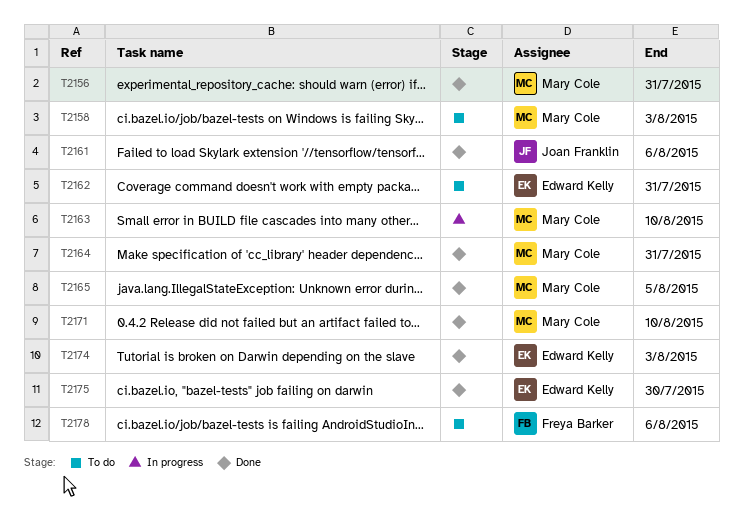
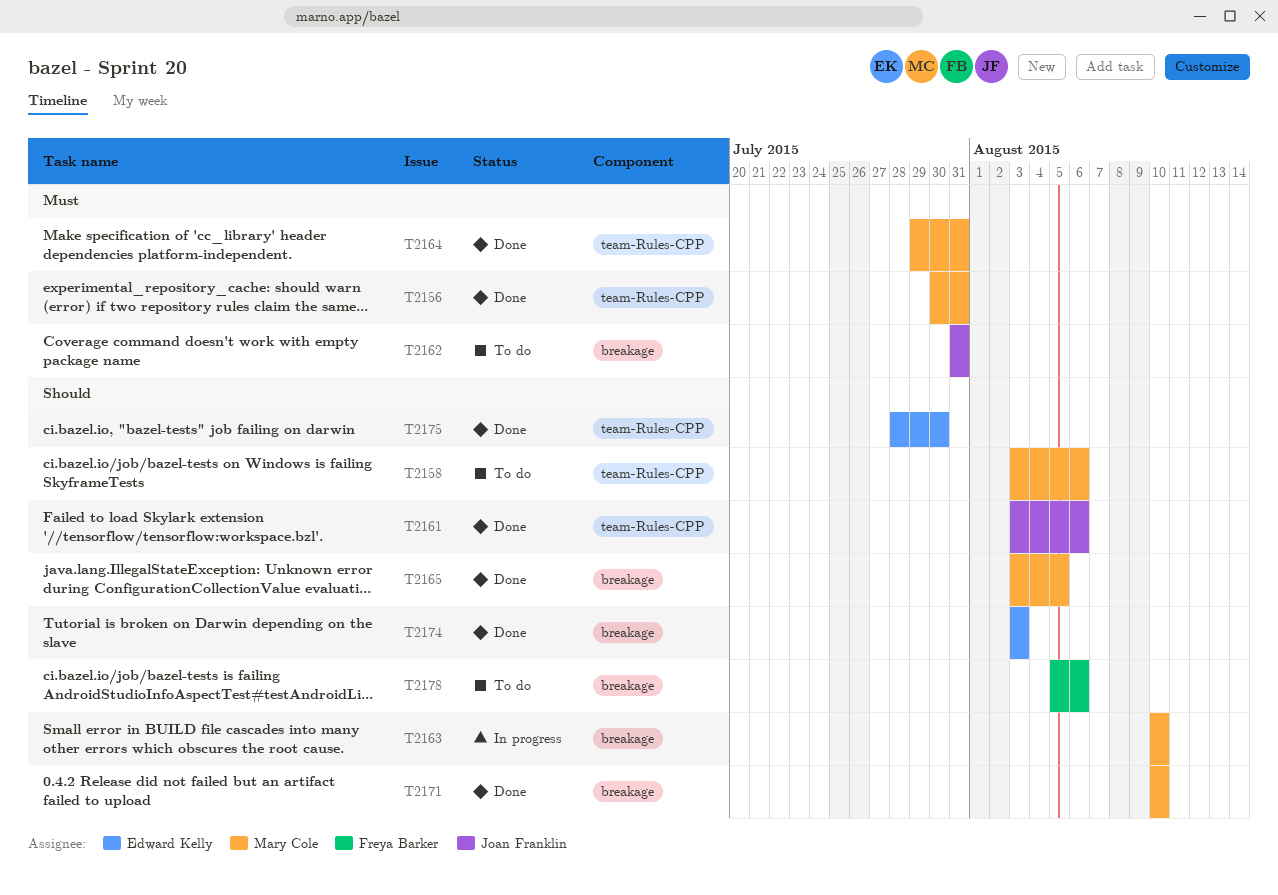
T2158, due: Aug 3 -> Aug 6
T2162, owner: Edward Kelly -> Joan Franklin

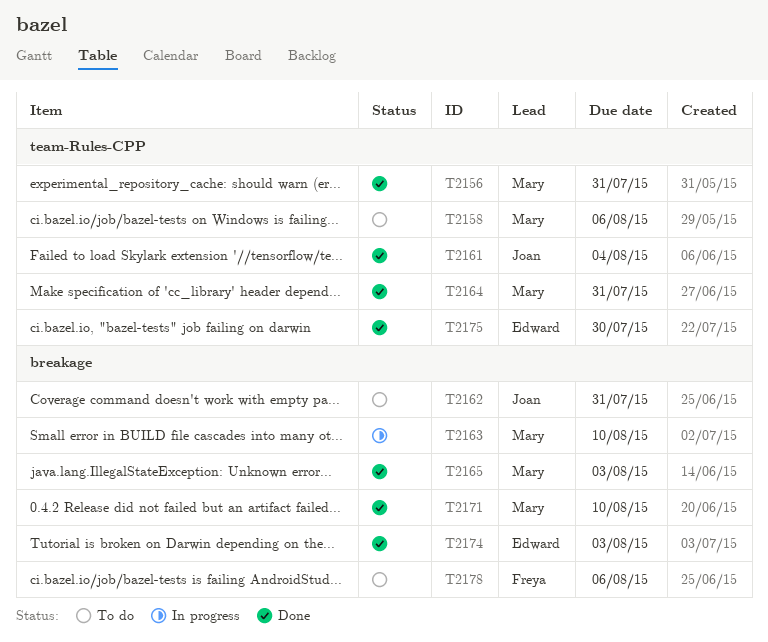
T2161, due: Aug 6 -> Aug 4
T2165, due: Aug 5 -> Aug 3

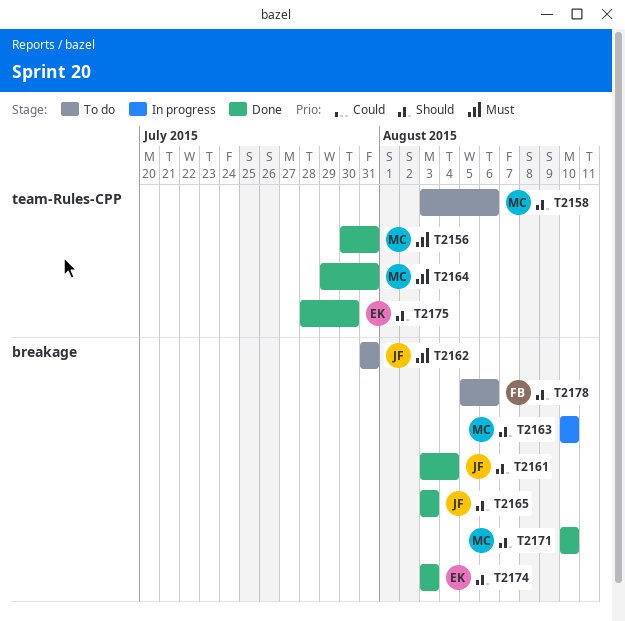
T2161, label: team-Rules-CPP -> breakage
T2165, owner: Mary -> Joan

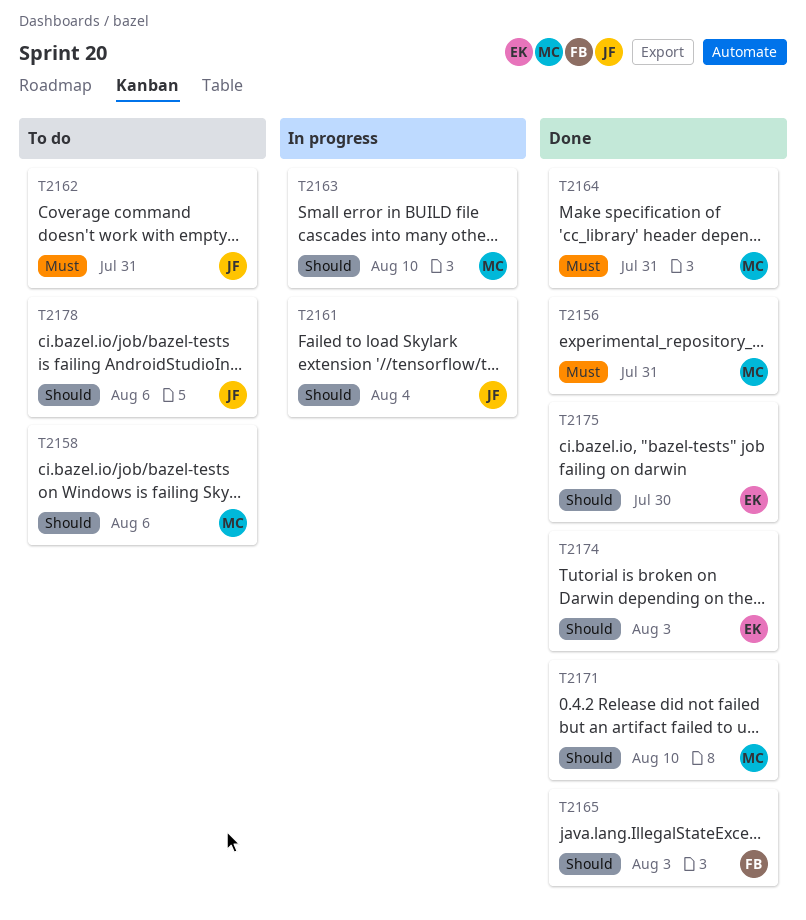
T2161, status: Done -> In progress
T2165, owner: JF -> FB
T2178, owner: FB -> JF

